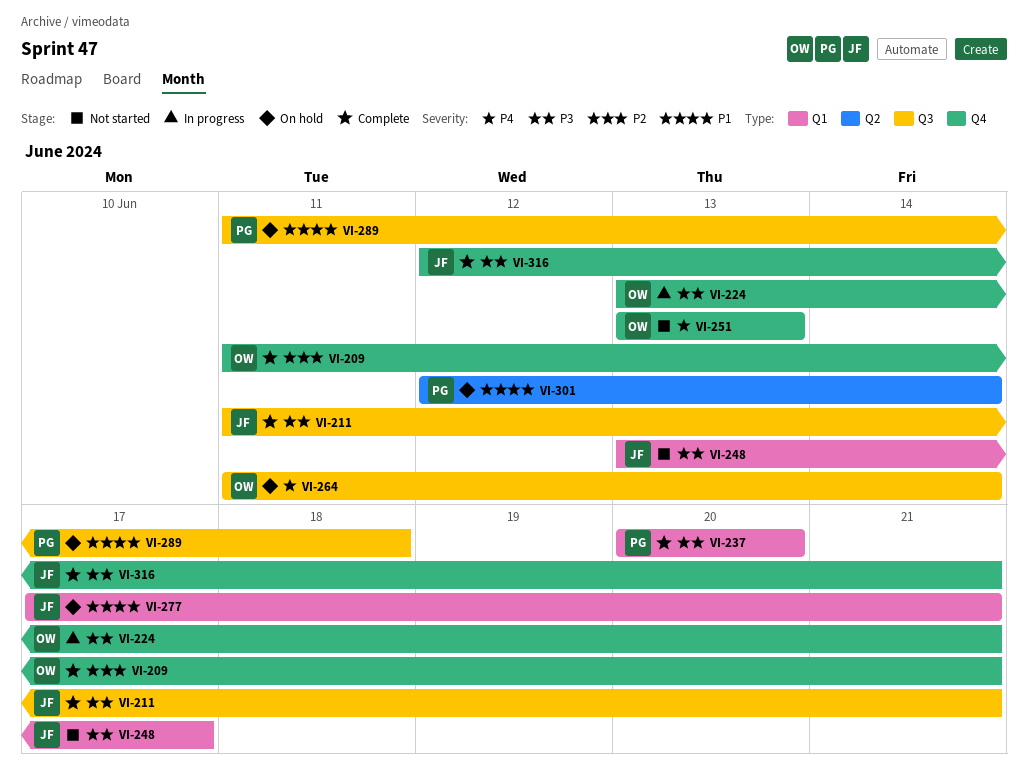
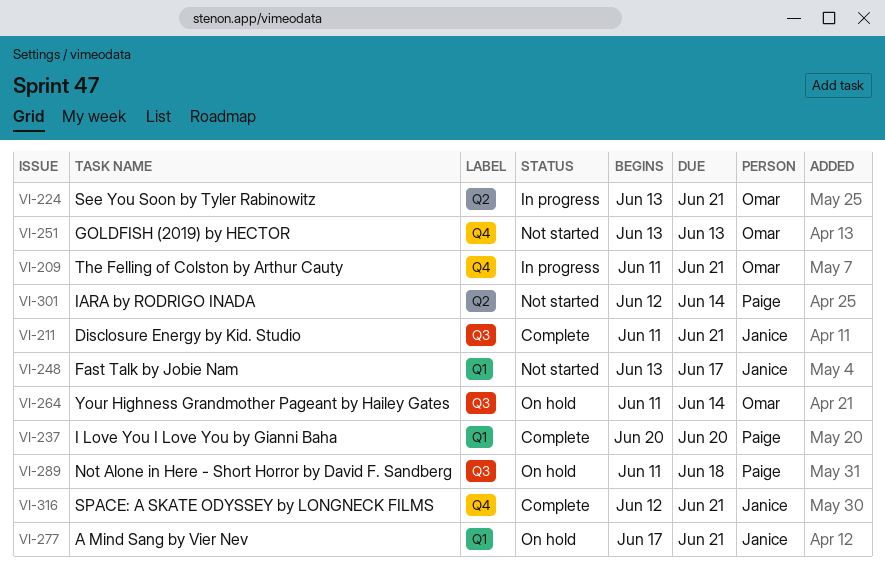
VI-209, status: Complete -> In progress
VI-224, label: Q4 -> Q2
VI-301, status: On hold -> Not started

